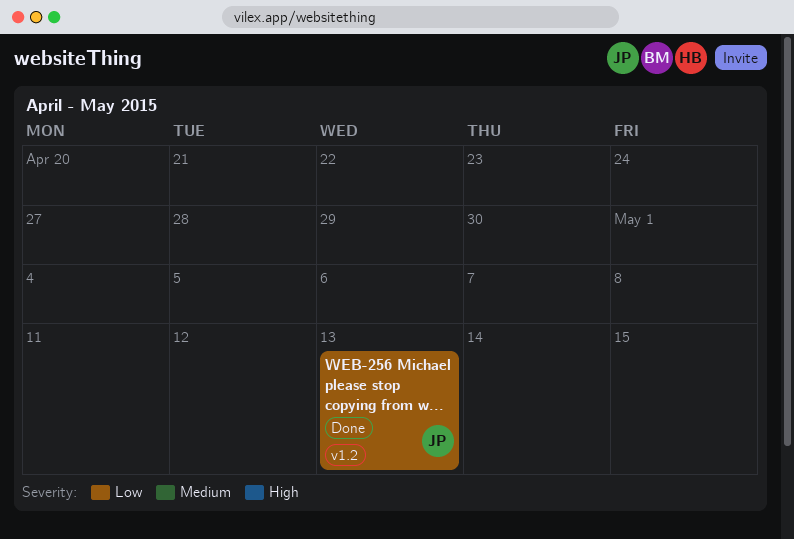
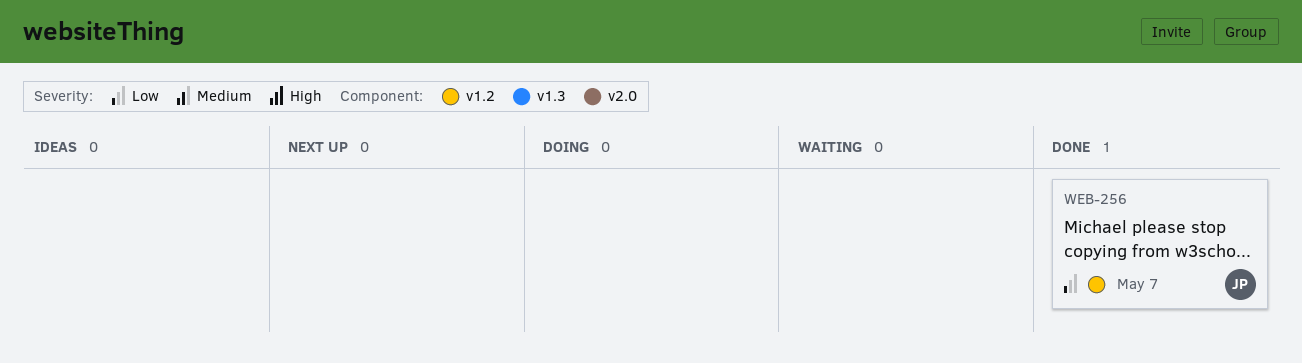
WEB-256, due: May 13 -> May 7

